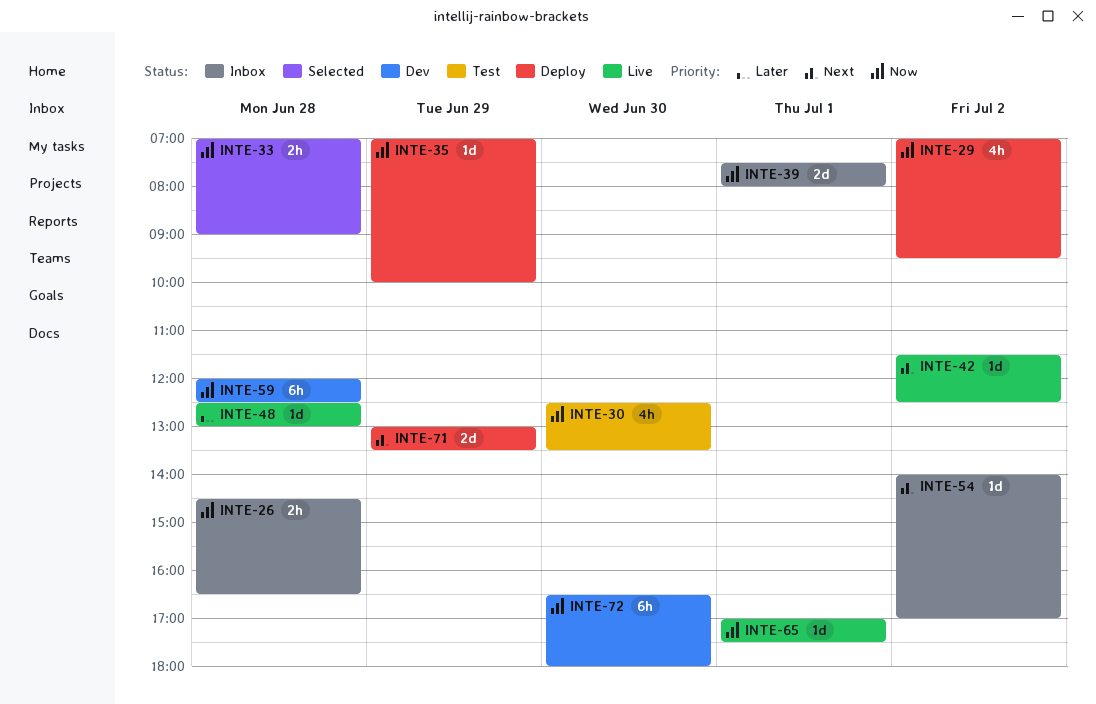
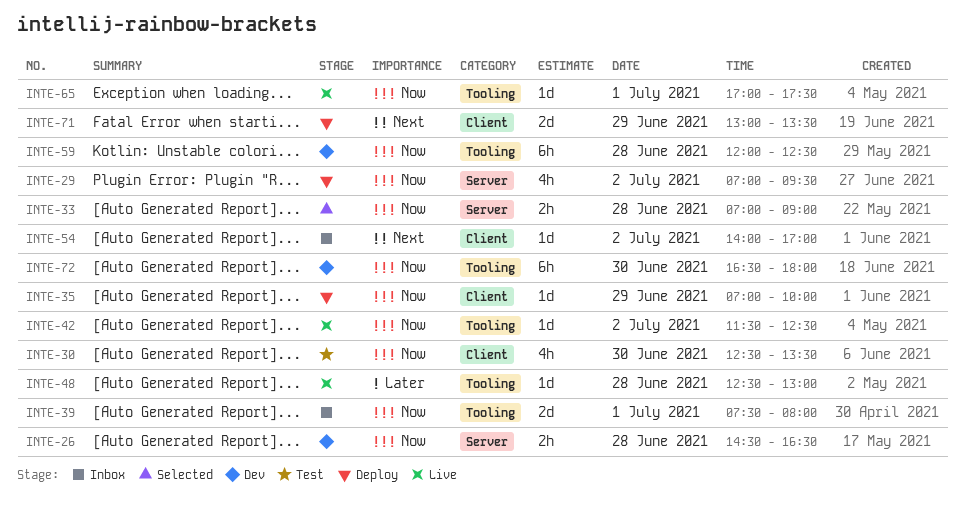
INTE-26, status: Inbox -> Dev
INTE-42, priority: Next -> Now

